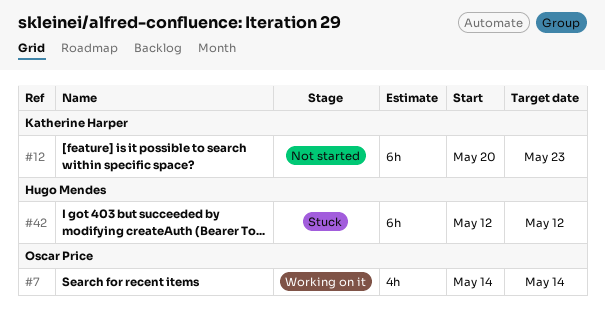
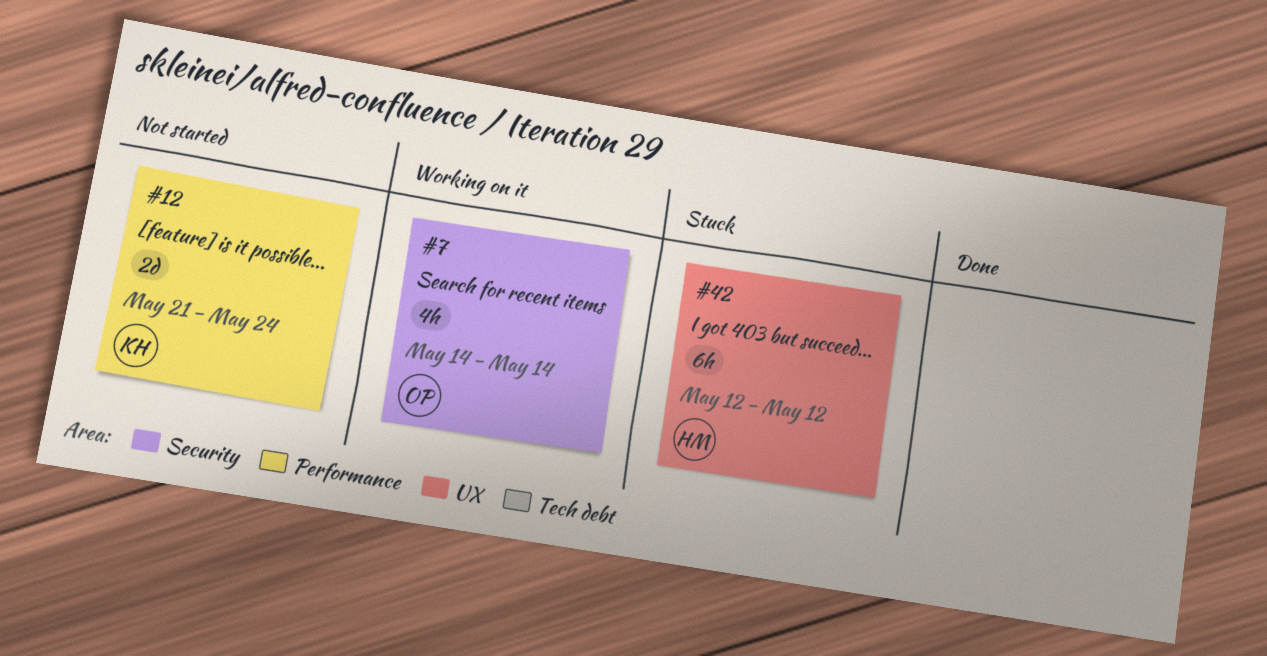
#12, estimate: 6h -> 2d
#12, start: May 20 -> May 21
#12, due: May 23 -> May 24

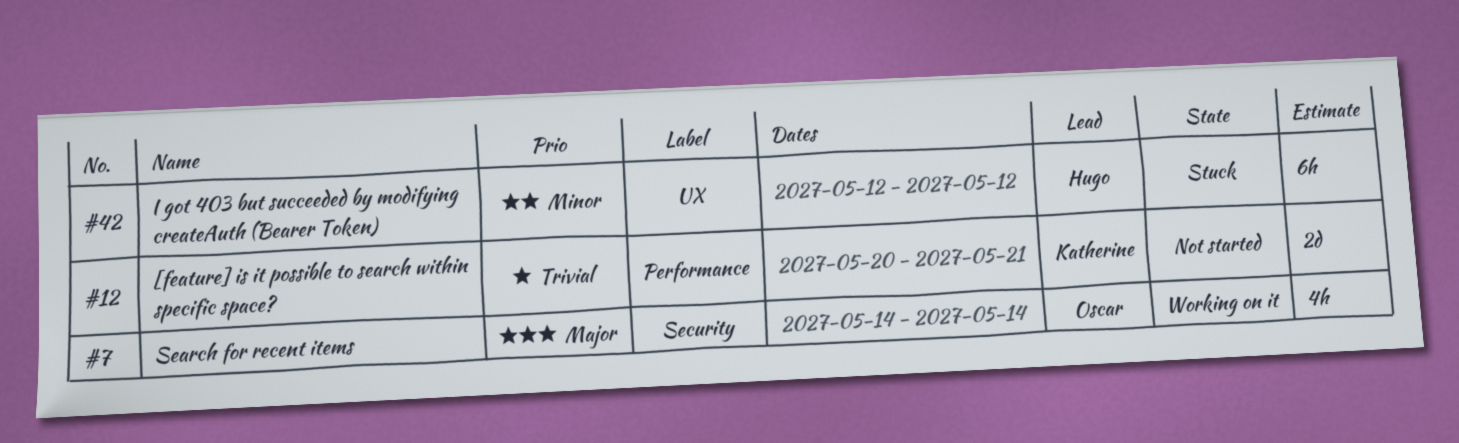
#12, start: May 21 -> May 20
#12, due: May 24 -> May 21

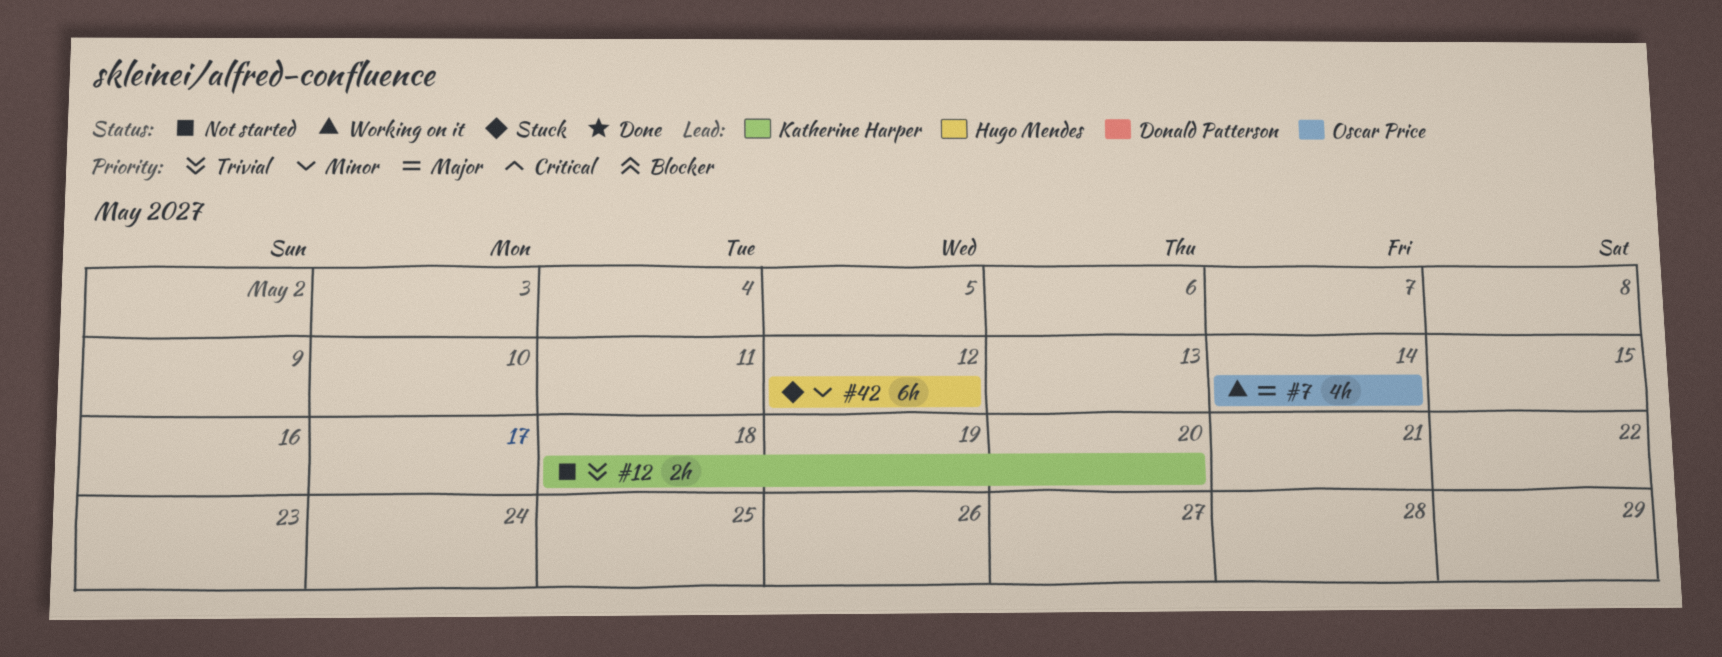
#12, estimate: 2d -> 2h
#12, start: May 20 -> May 18
#12, due: May 21 -> May 20

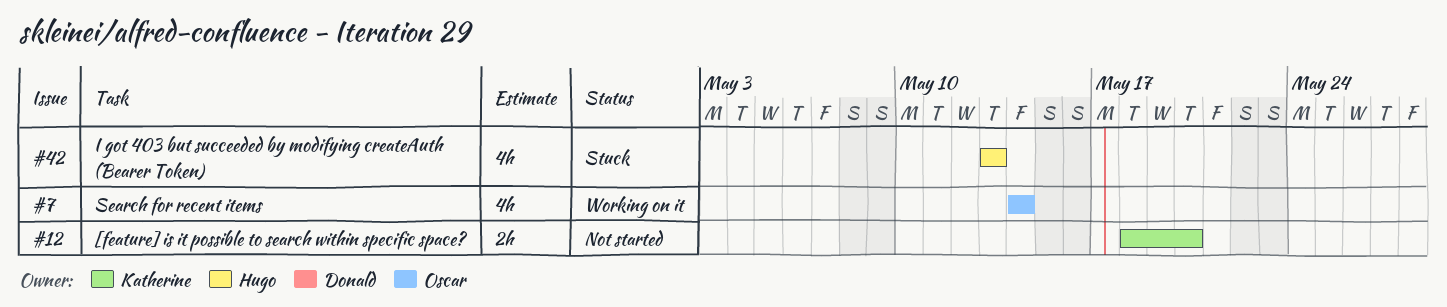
#42, estimate: 6h -> 4h
#42, start: May 12 -> May 13
#42, due: May 12 -> May 13

